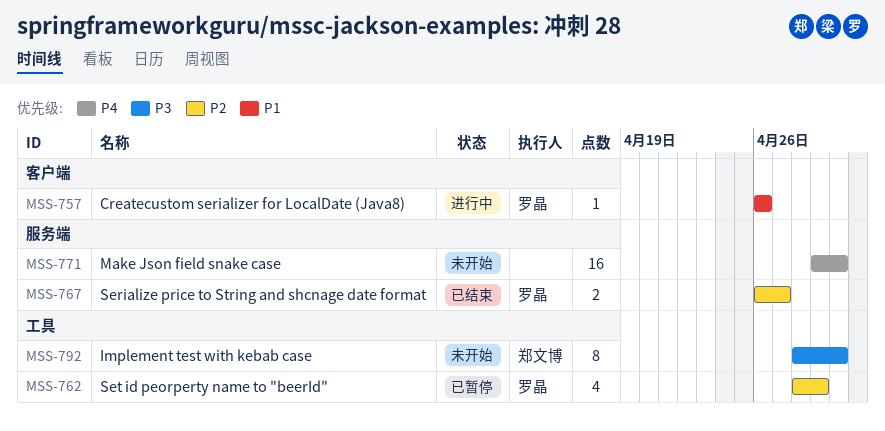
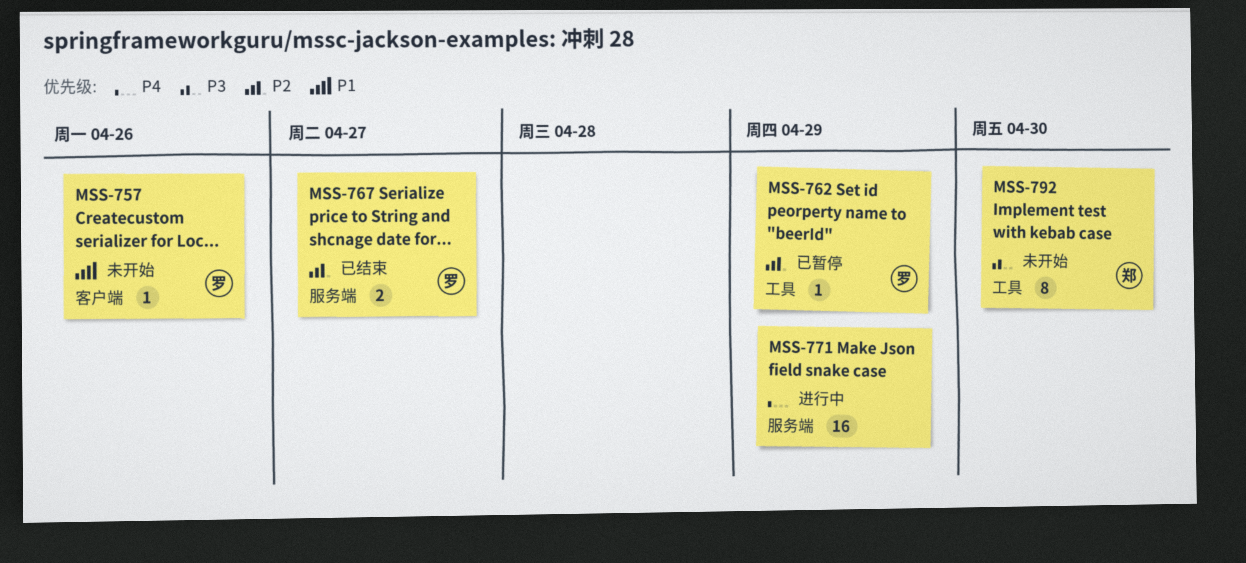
MSS-757, status: 进行中 -> 未开始
MSS-762, estimate: 4 -> 1
MSS-771, status: 未开始 -> 进行中
MSS-771, due: Apr 30 -> Apr 29

